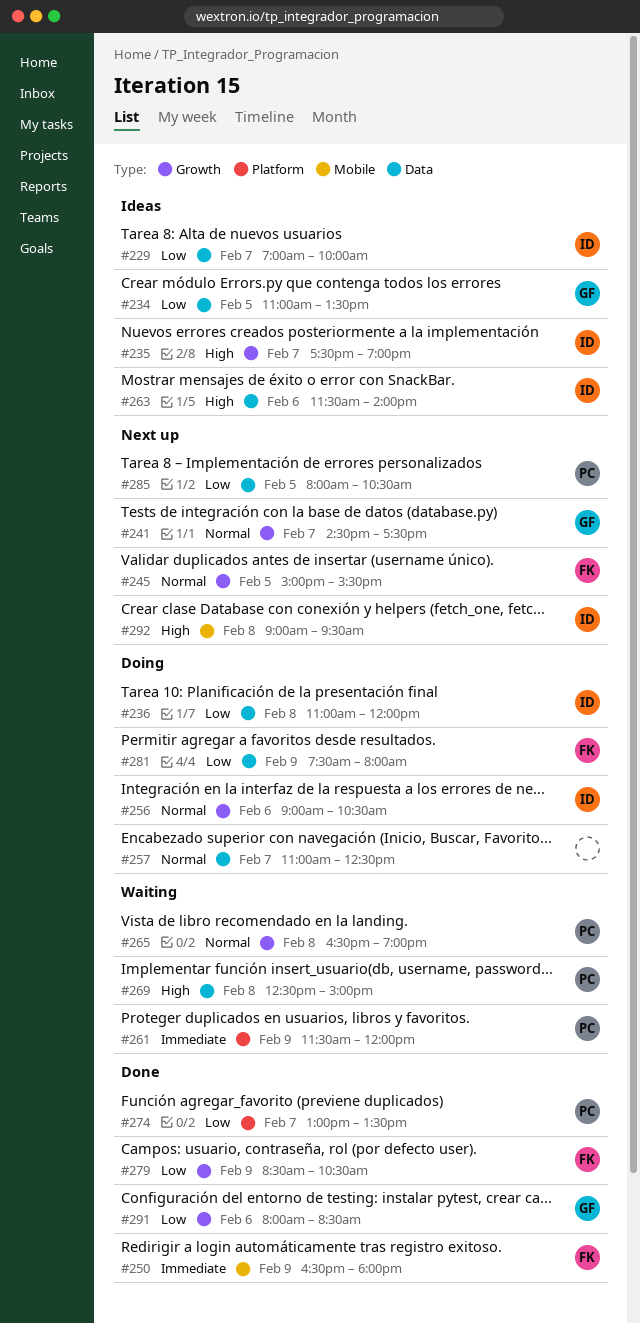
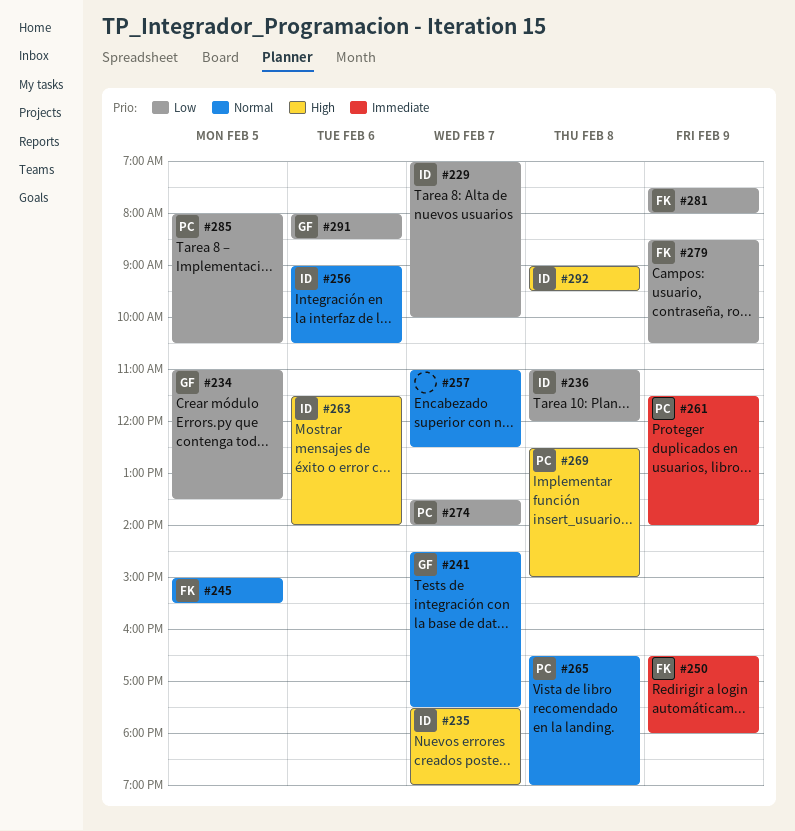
#261, ends: 12:00 -> 14:00
#274, begins: 13:00 -> 13:30
#274, ends: 13:30 -> 14:00

